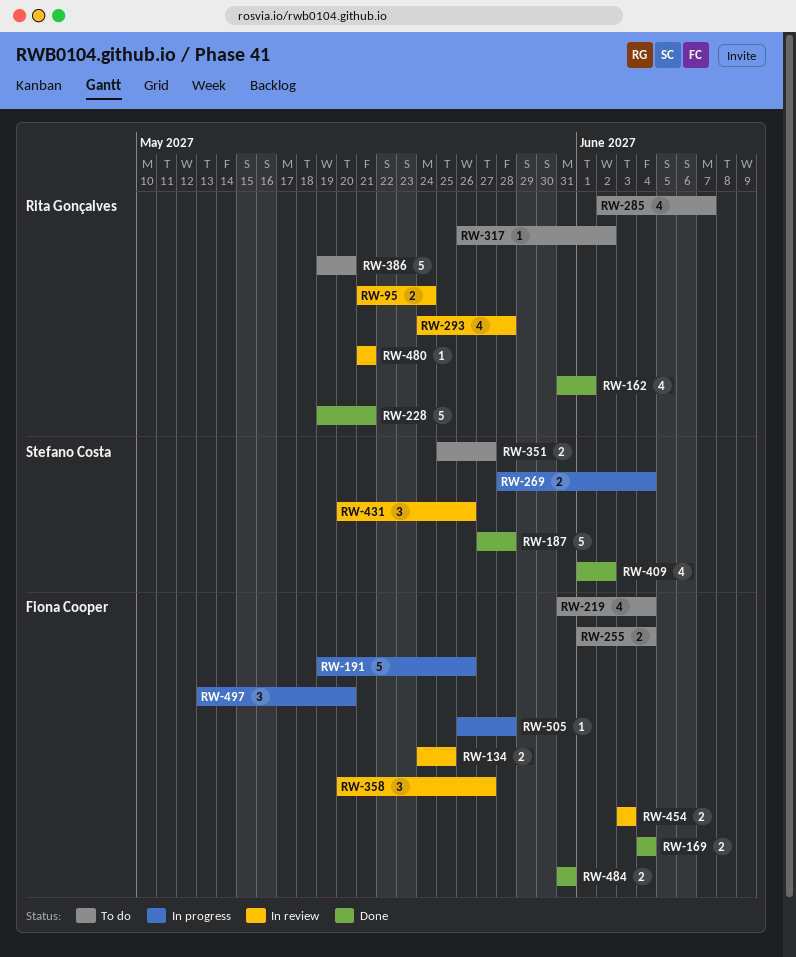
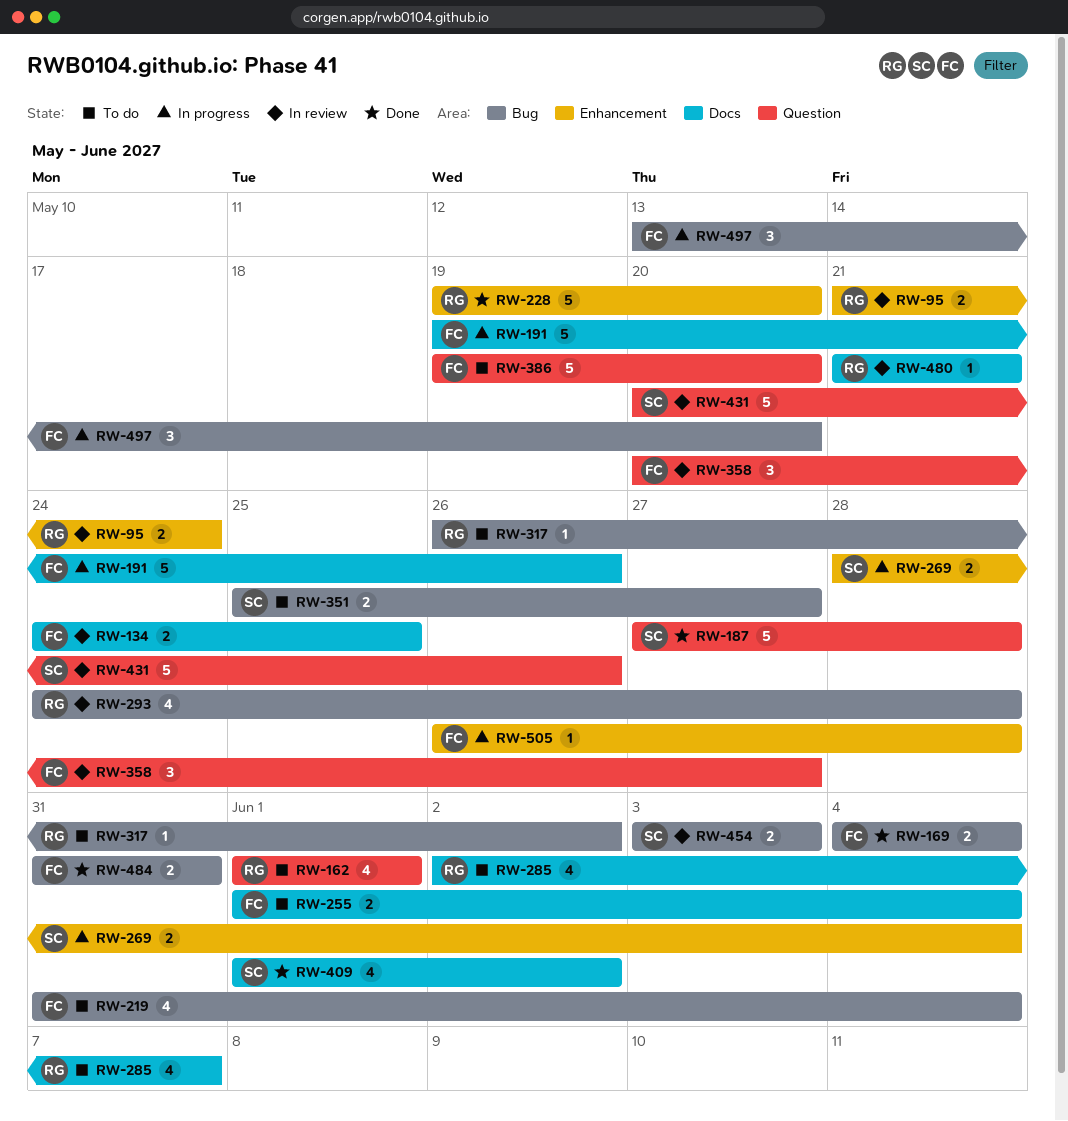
RW-162, status: Done -> To do
RW-162, start: May 31 -> Jun 1
RW-228, due: May 21 -> May 20
RW-386, owner: Rita Gonçalves -> Fiona Cooper
RW-431, estimate: 3 -> 5
RW-454, owner: Fiona Cooper -> Stefano Costa

